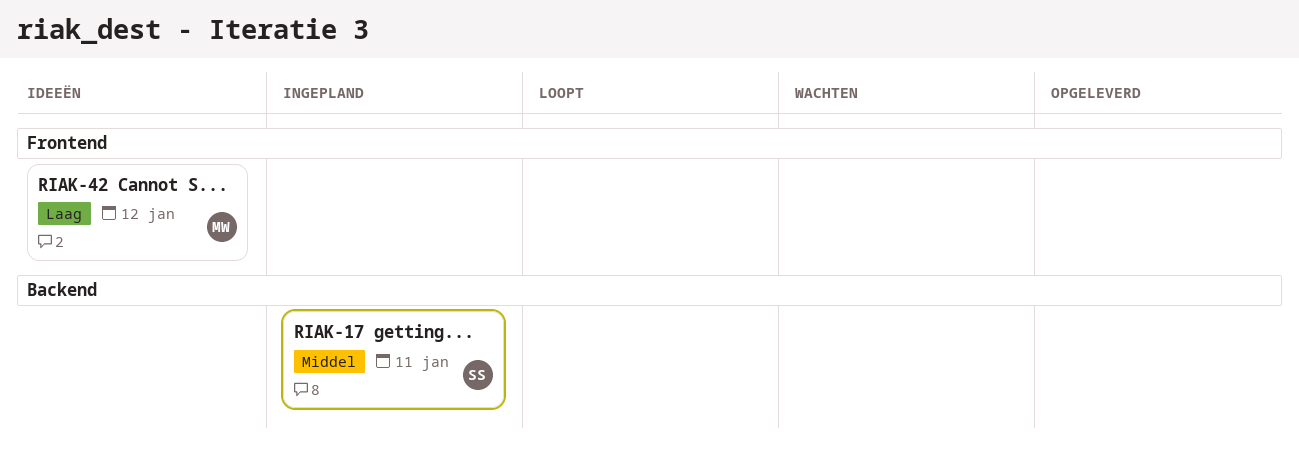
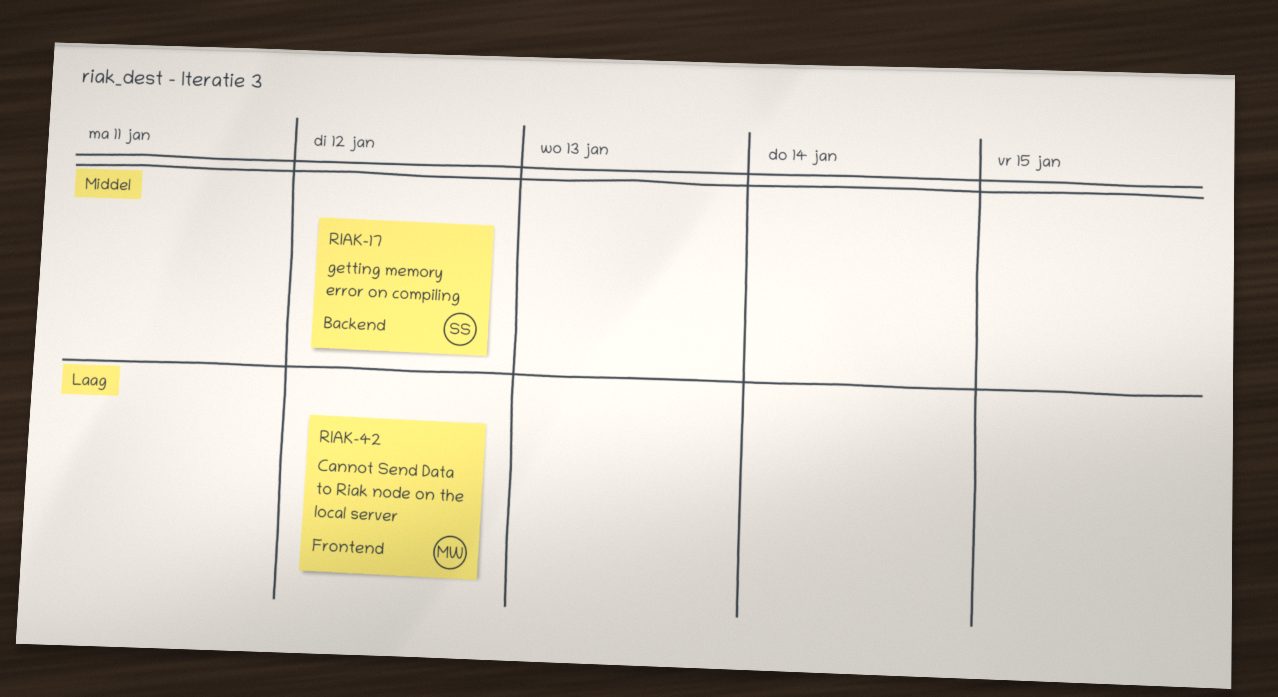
RIAK-17, due: Jan 11 -> Jan 12

